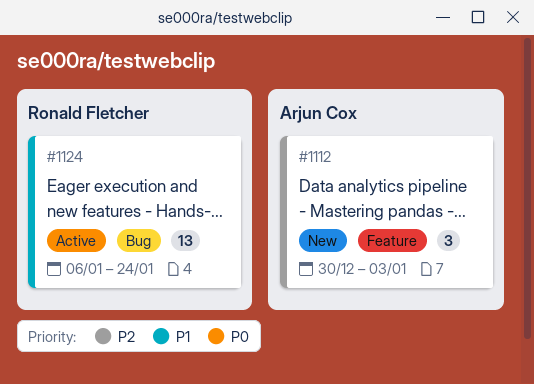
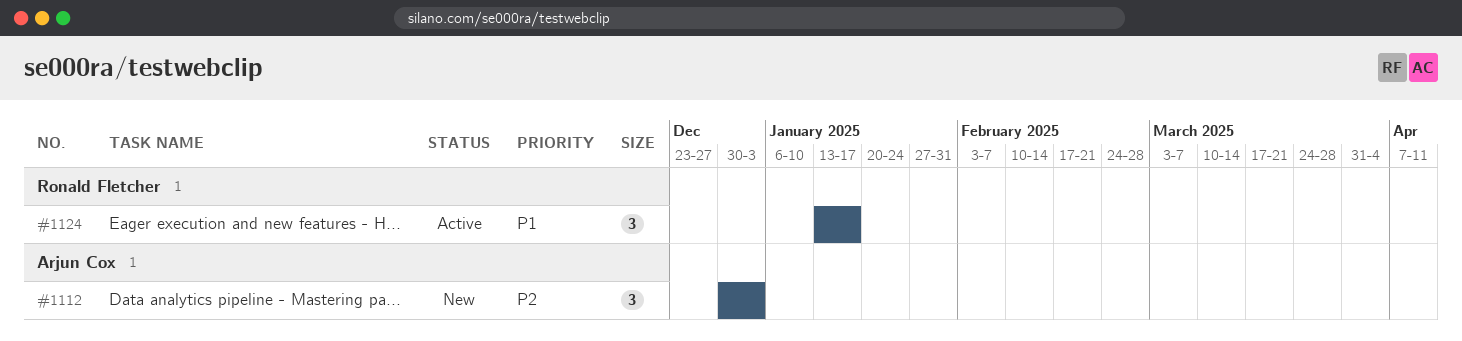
#1124, estimate: 13 -> 3
#1124, start: Jan 6 -> Jan 13
#1124, due: Jan 24 -> Jan 17

